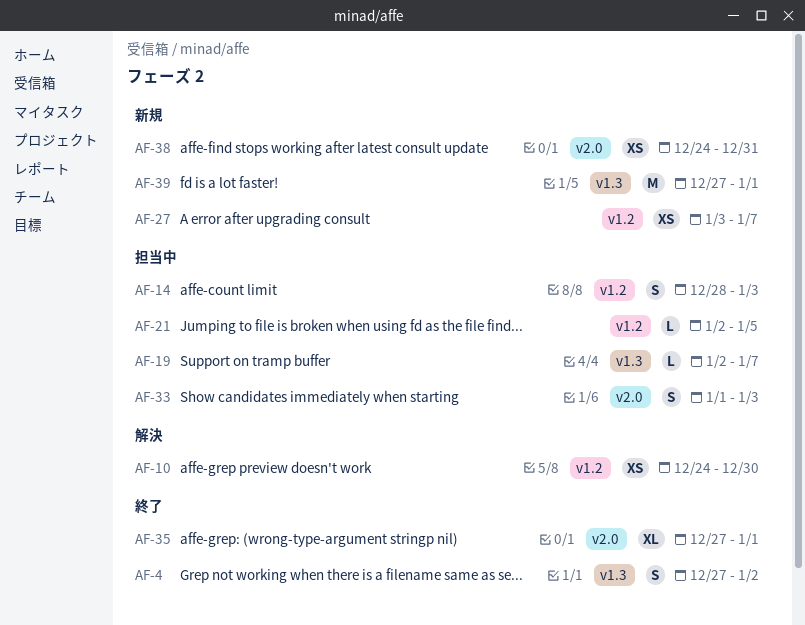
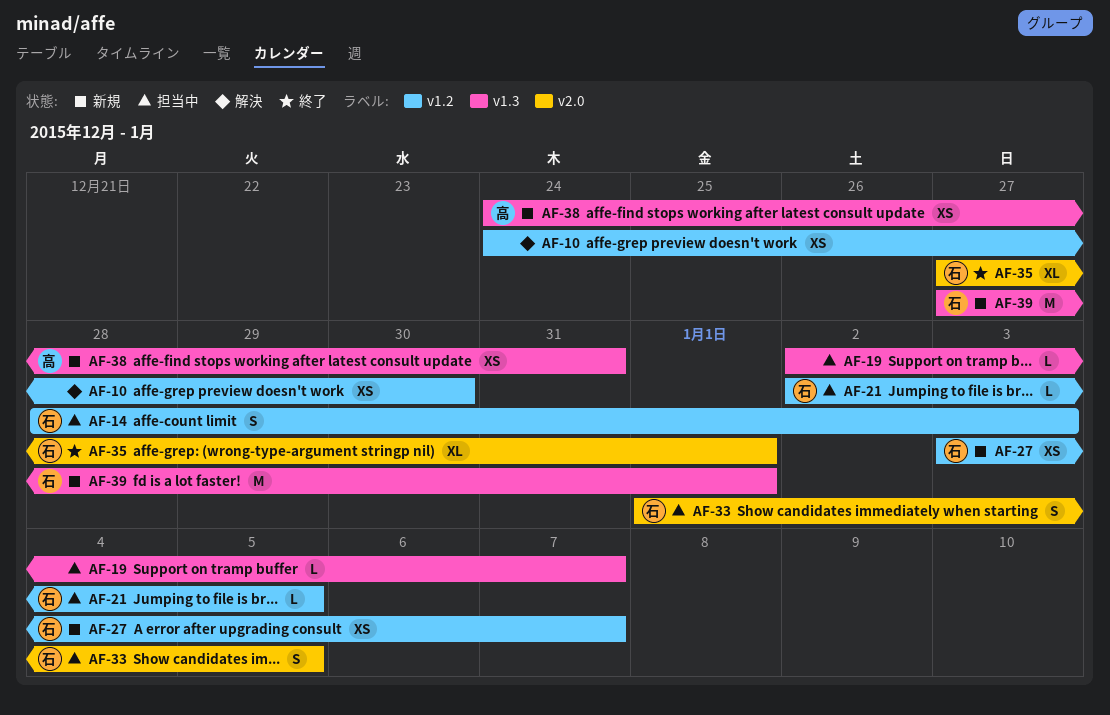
AF-4: present -> none
AF-33, due: Jan 3 -> Jan 5
AF-38, label: v2.0 -> v1.3

